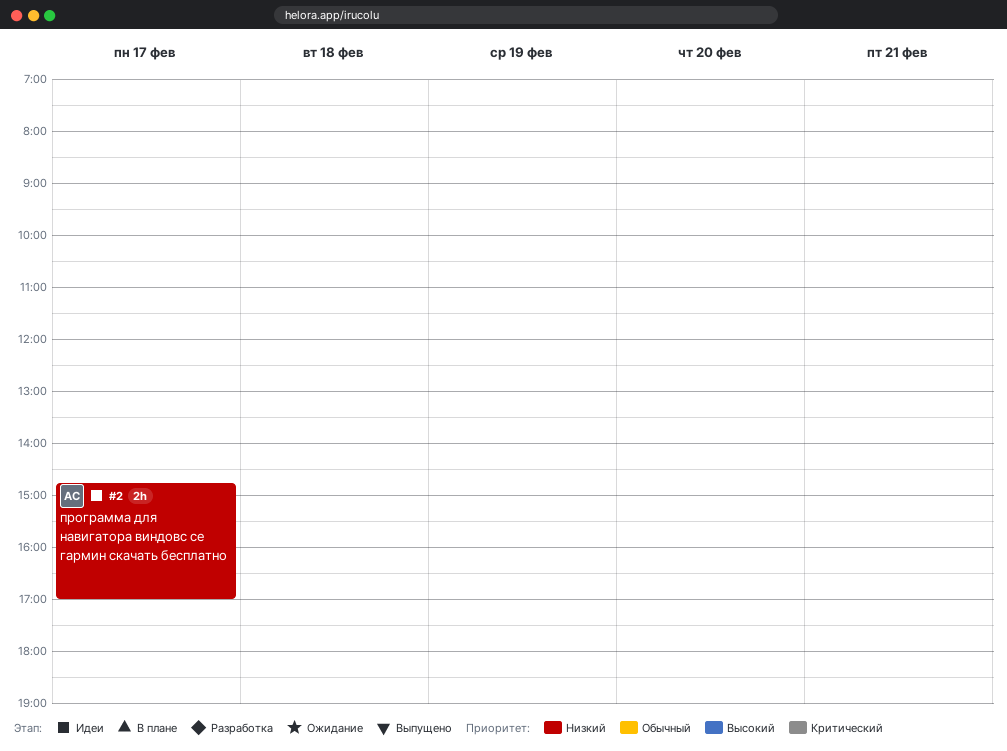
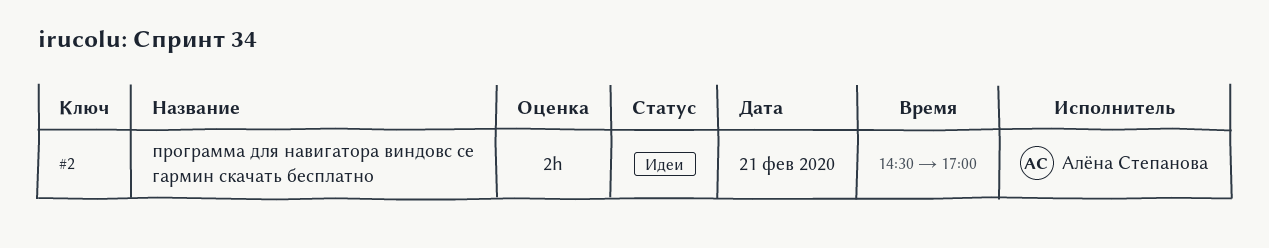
#2, day: Feb 17 -> Feb 21
#2, begins: 14:45 -> 14:30

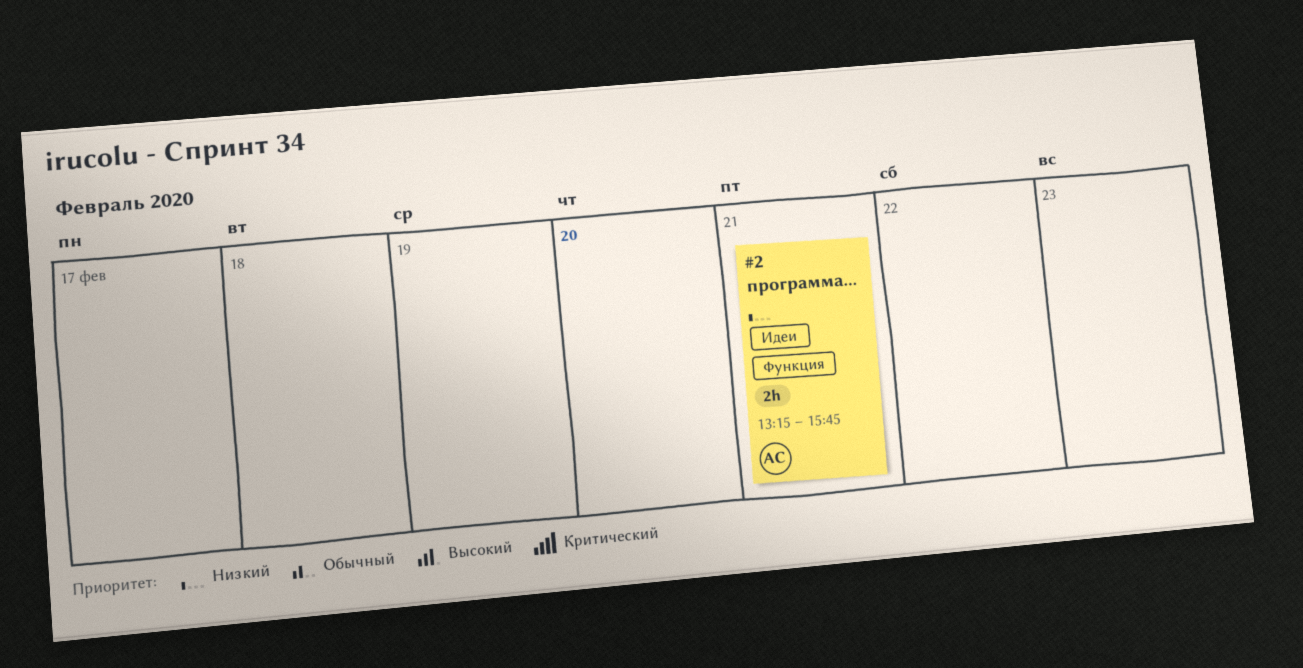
#2, begins: 14:30 -> 13:15
#2, ends: 17:00 -> 15:45

